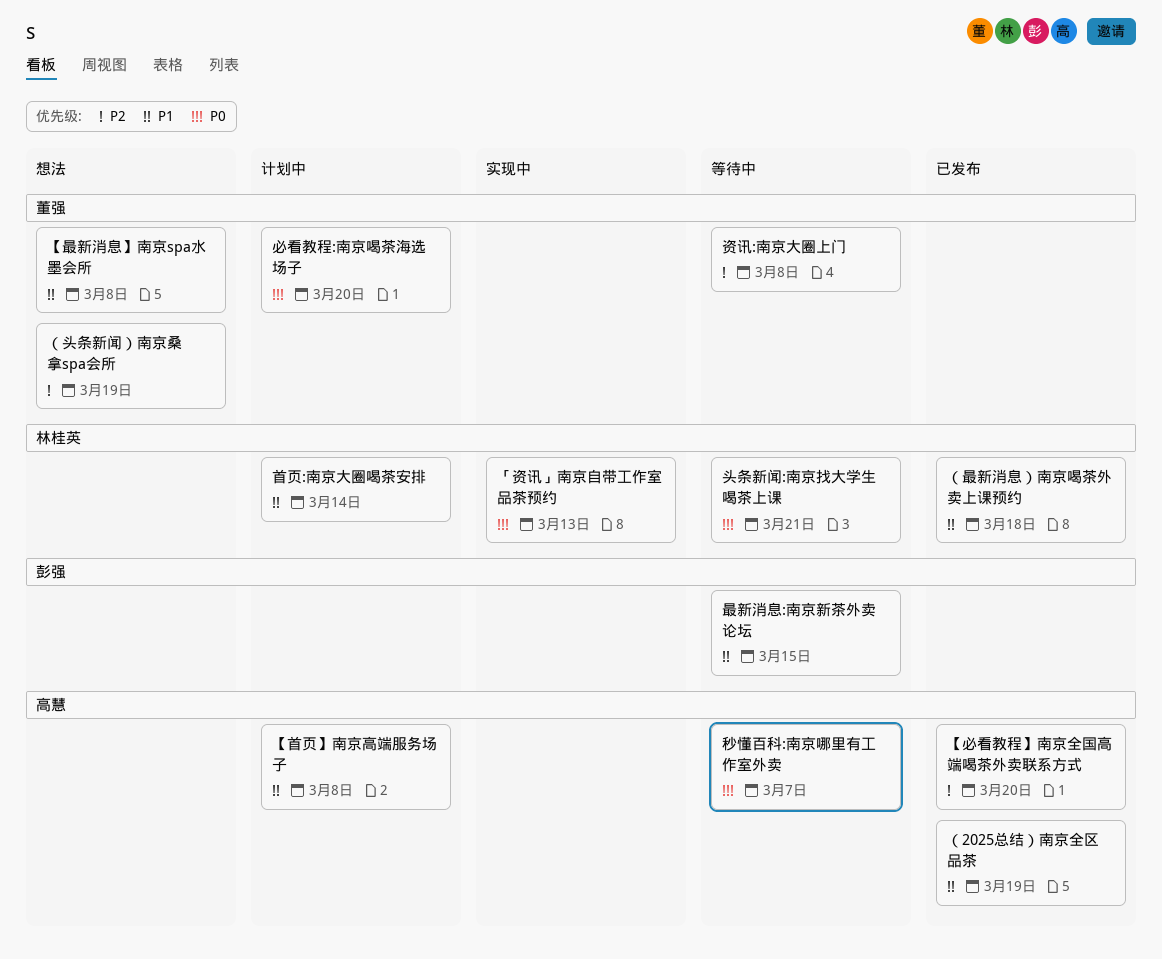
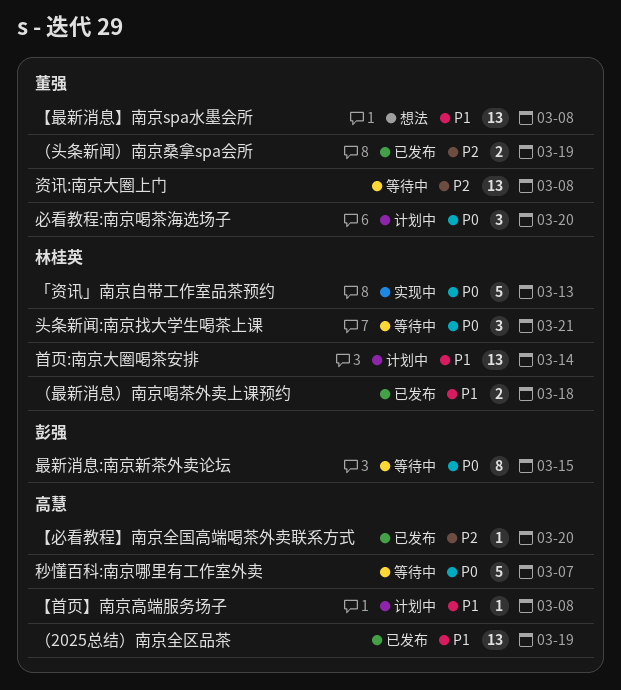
最新消息:南京新茶外卖论坛, priority: P1 -> P0
（头条新闻）南京桑拿spa会所, status: 想法 -> 已发布

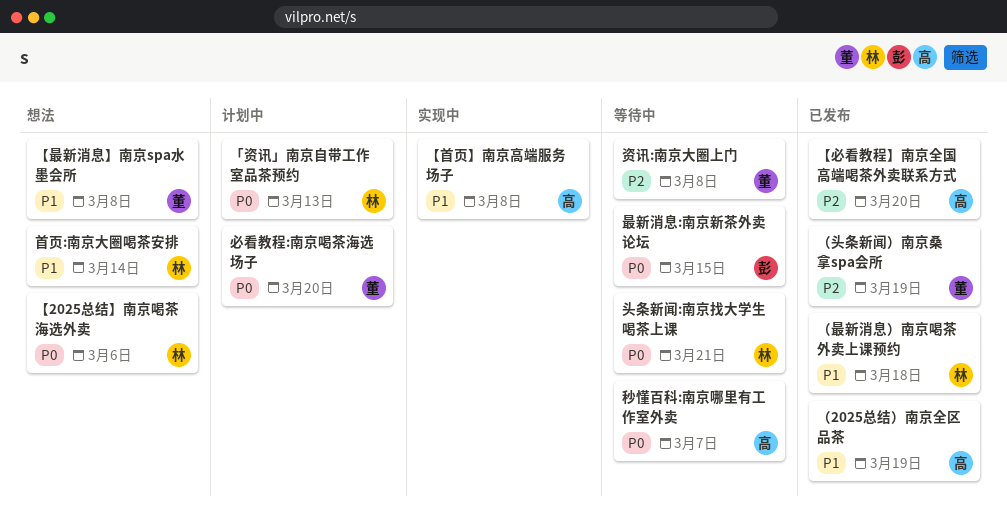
「资讯」南京自带工作室品茶预约, status: 实现中 -> 计划中
【2025总结】南京喝茶海选外卖: none -> present
【首页】南京高端服务场子, status: 计划中 -> 实现中
首页:南京大圈喝茶安排, status: 计划中 -> 想法

